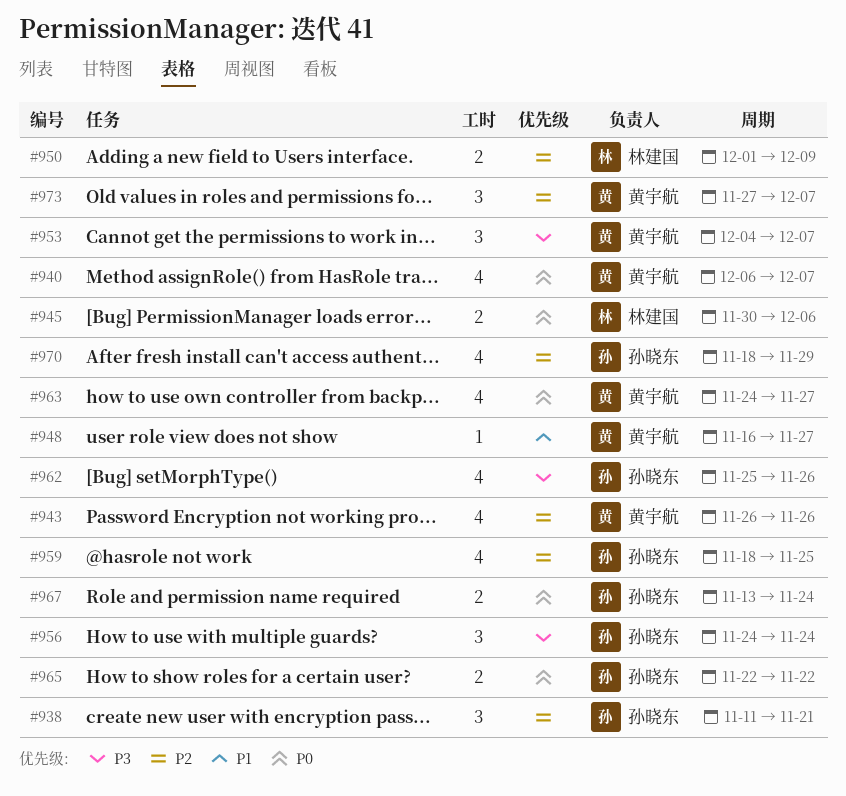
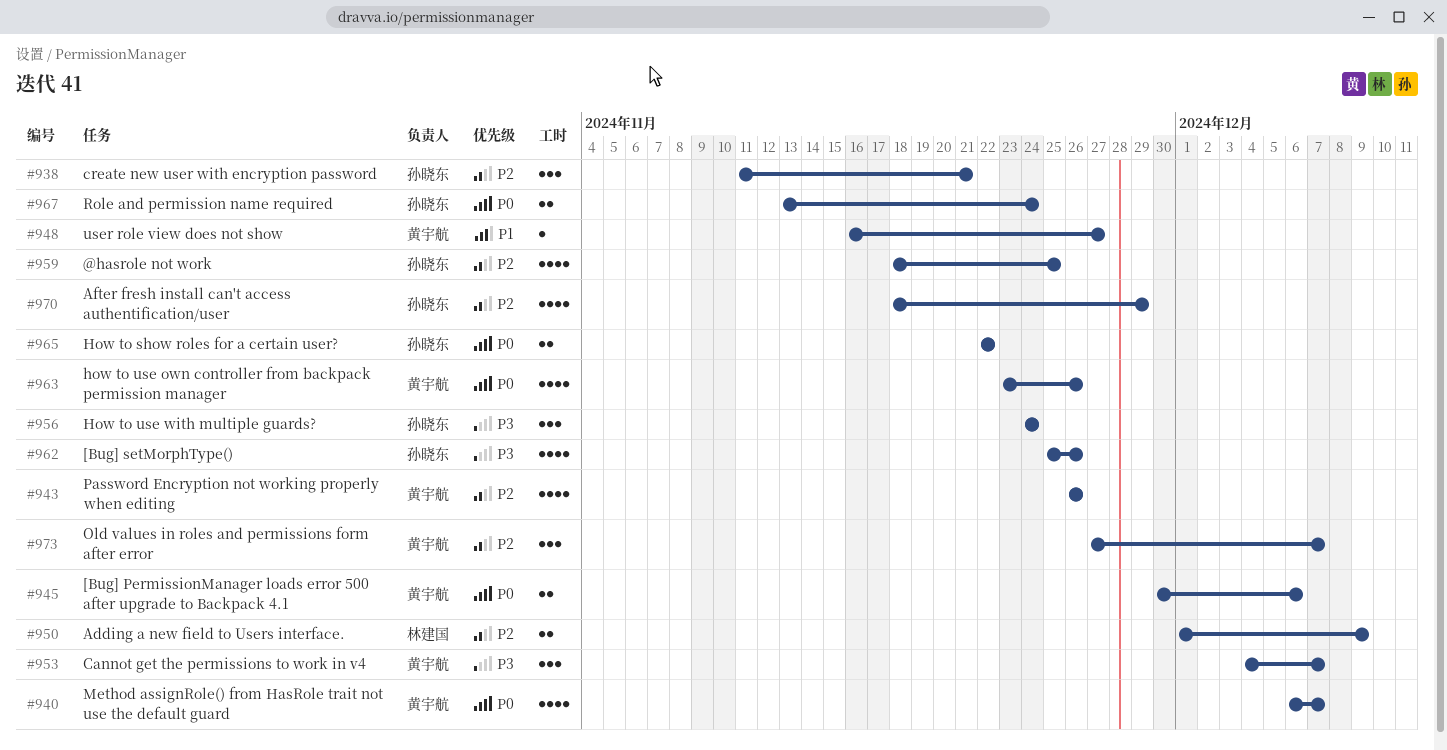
#945, owner: 林建国 -> 黄宇航
#963, start: Nov 24 -> Nov 23
#963, due: Nov 27 -> Nov 26

